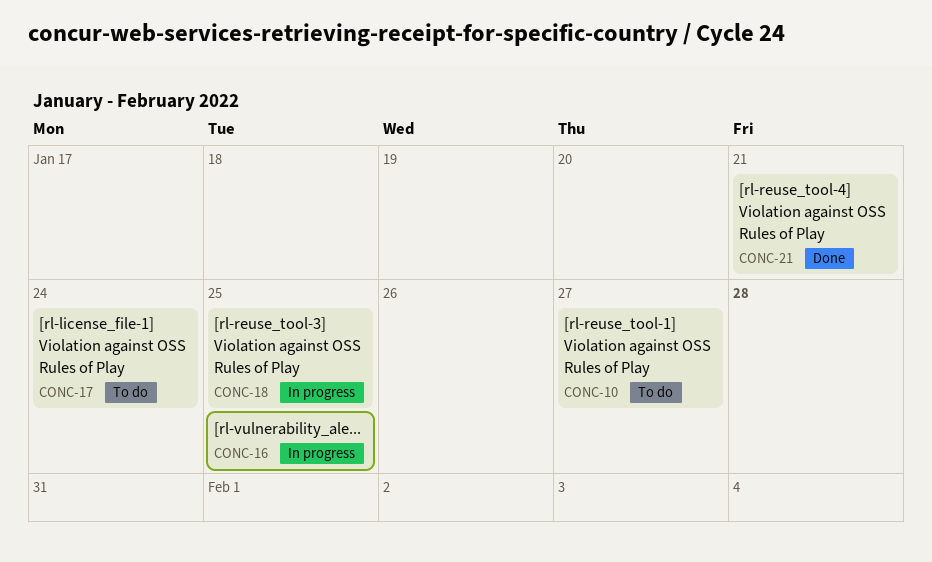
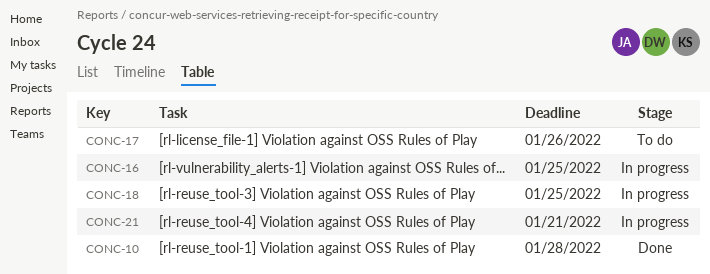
CONC-10, status: To do -> Done
CONC-10, due: Jan 27 -> Jan 28
CONC-17, due: Jan 24 -> Jan 26
CONC-21, status: Done -> In progress

